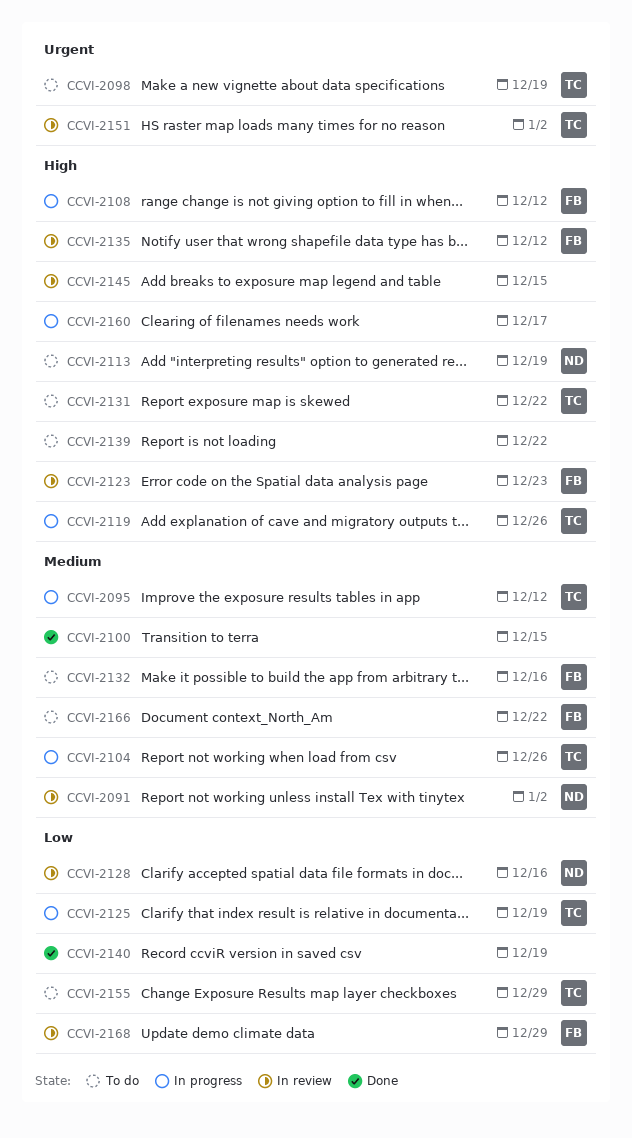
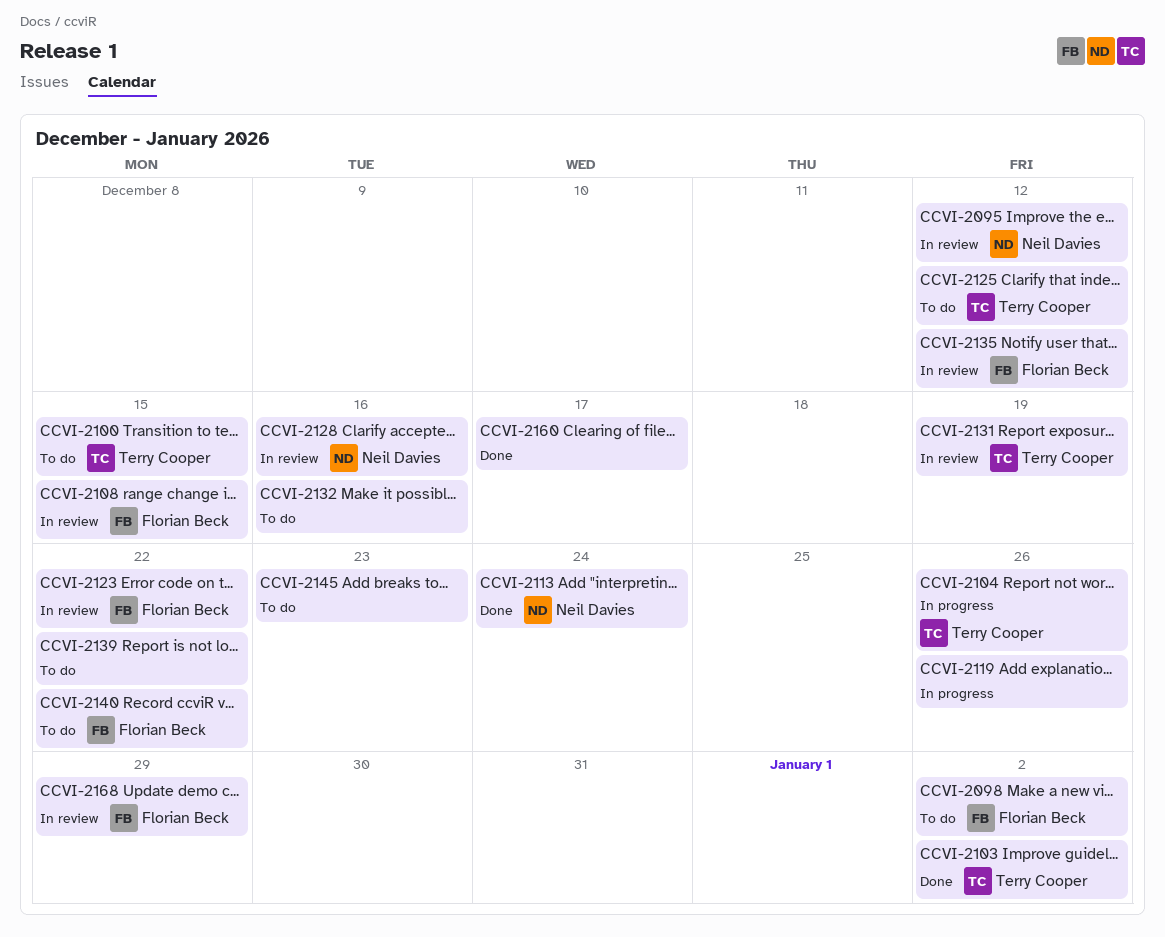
CCVI-2091: present -> none
CCVI-2095, status: In progress -> In review
CCVI-2095, owner: Terry Cooper -> Neil Davies
CCVI-2098, owner: Terry Cooper -> Florian Beck
CCVI-2098, due: Dec 19 -> Jan 2
CCVI-2100, status: Done -> To do
CCVI-2100, owner: none -> Terry Cooper
CCVI-2103: none -> present
CCVI-2108, status: In progress -> In review
CCVI-2108, due: Dec 12 -> Dec 15
CCVI-2113, status: To do -> Done
CCVI-2113, due: Dec 19 -> Dec 24
CCVI-2119, owner: Terry Cooper -> none
CCVI-2123, due: Dec 23 -> Dec 22
CCVI-2125, status: In progress -> To do
CCVI-2125, due: Dec 19 -> Dec 12
CCVI-2131, status: To do -> In review
CCVI-2131, due: Dec 22 -> Dec 19
CCVI-2132, owner: Florian Beck -> none
CCVI-2140, status: Done -> To do
CCVI-2140, owner: none -> Florian Beck
CCVI-2140, due: Dec 19 -> Dec 22
CCVI-2145, status: In review -> To do
CCVI-2145, due: Dec 15 -> Dec 23
CCVI-2151: present -> none
CCVI-2155: present -> none
CCVI-2160, status: In progress -> Done
CCVI-2166: present -> none

